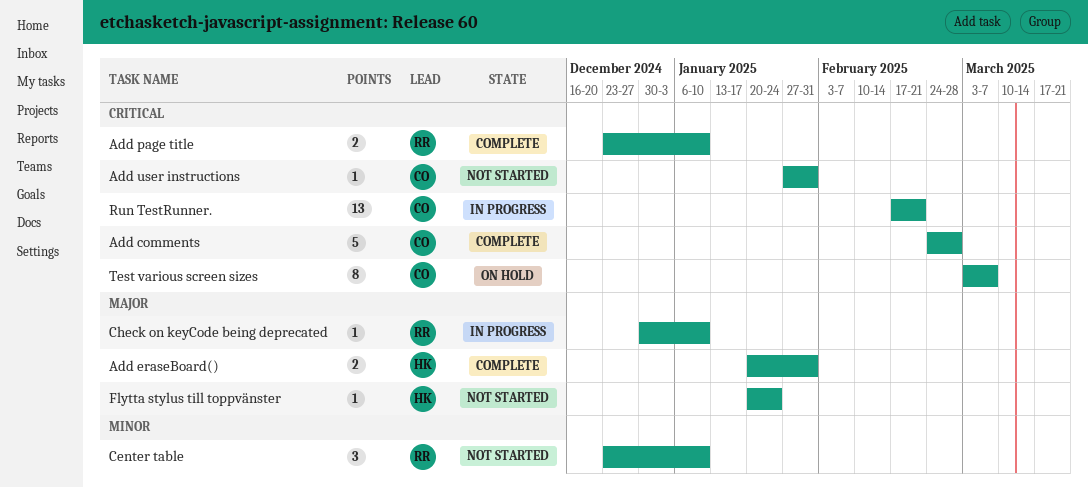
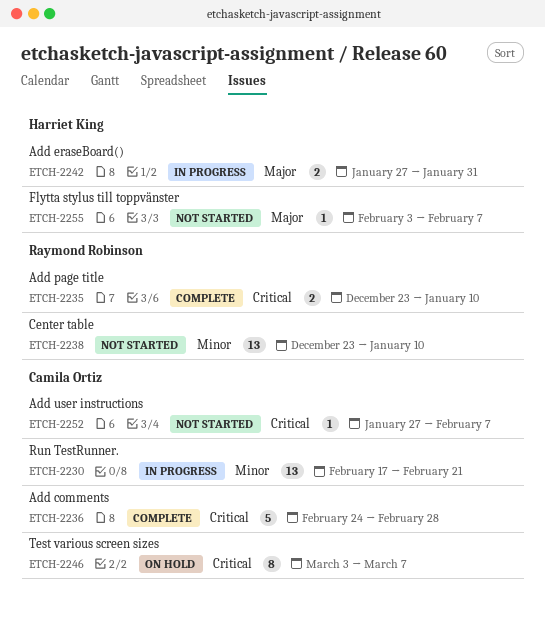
Add eraseBoard(), status: Complete -> In progress
Add eraseBoard(), start: Jan 20 -> Jan 27
Add user instructions, due: Jan 31 -> Feb 7
Center table, estimate: 3 -> 13
Check on keyCode being deprecated: present -> none
Flytta stylus till toppvänster, start: Jan 20 -> Feb 3
Flytta stylus till toppvänster, due: Jan 24 -> Feb 7
Run TestRunner., priority: Critical -> Minor

